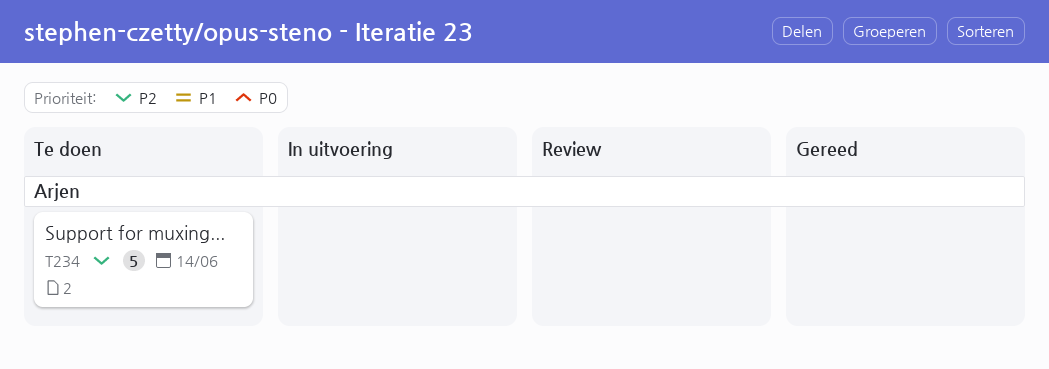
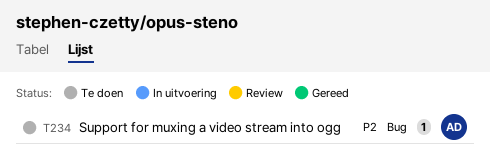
T234, estimate: 5 -> 1

